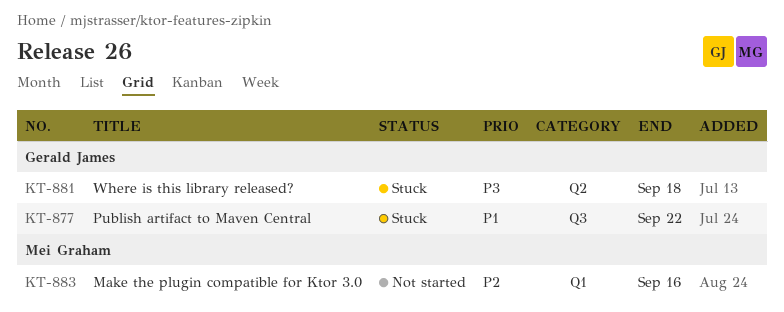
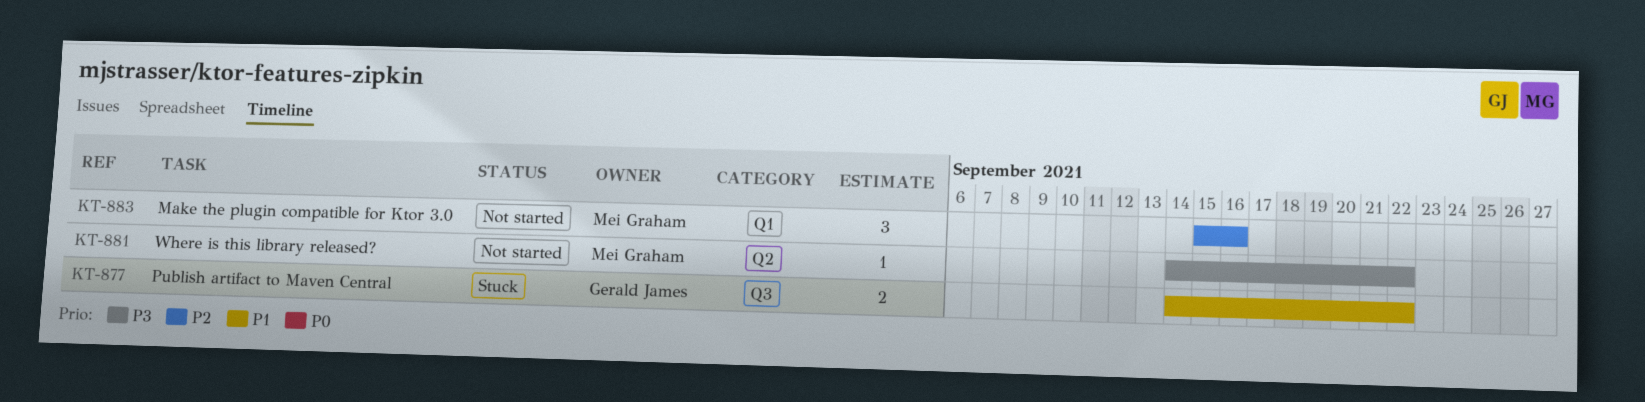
KT-881, status: Stuck -> Not started
KT-881, owner: Gerald James -> Mei Graham
KT-881, due: Sep 18 -> Sep 22

